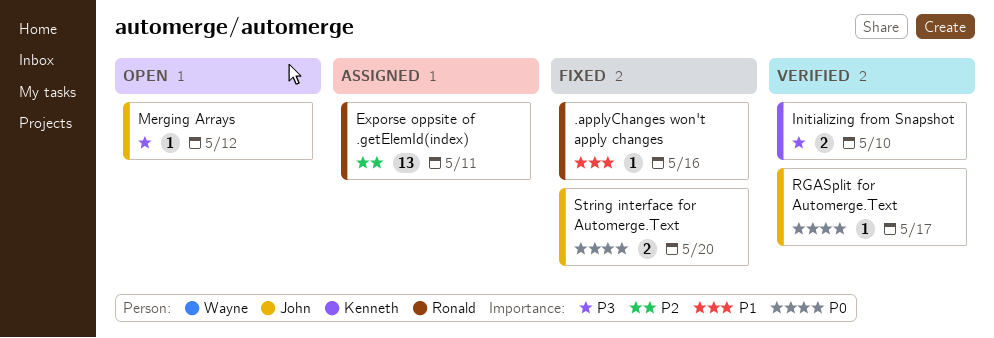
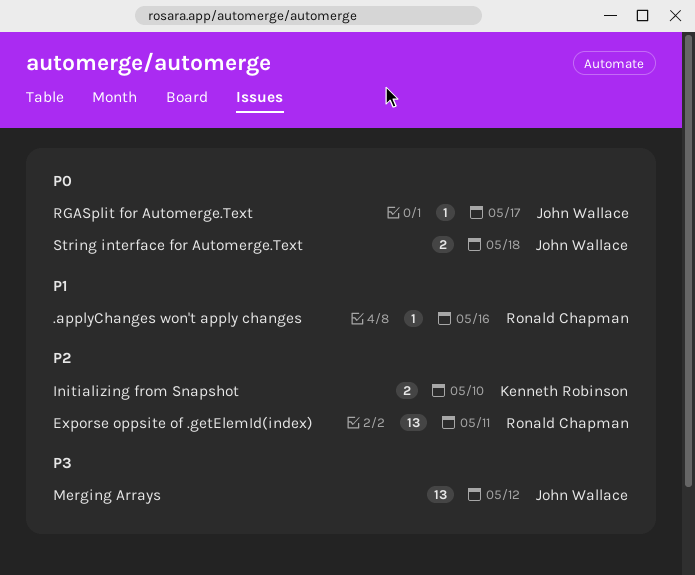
Initializing from Snapshot, priority: P3 -> P2
Merging Arrays, estimate: 1 -> 13
String interface for Automerge.Text, due: May 20 -> May 18

